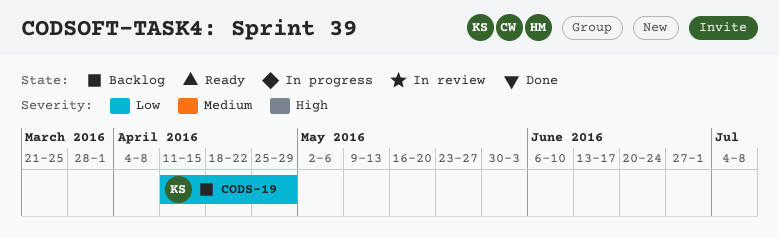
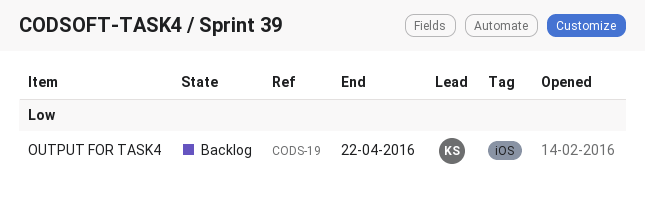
CODS-19, due: Apr 29 -> Apr 22

